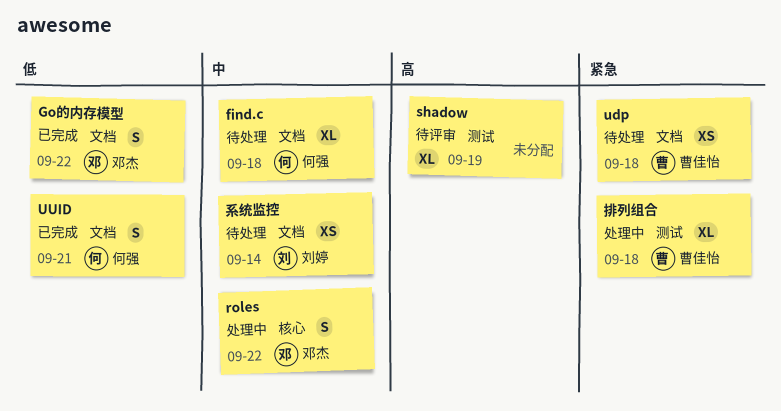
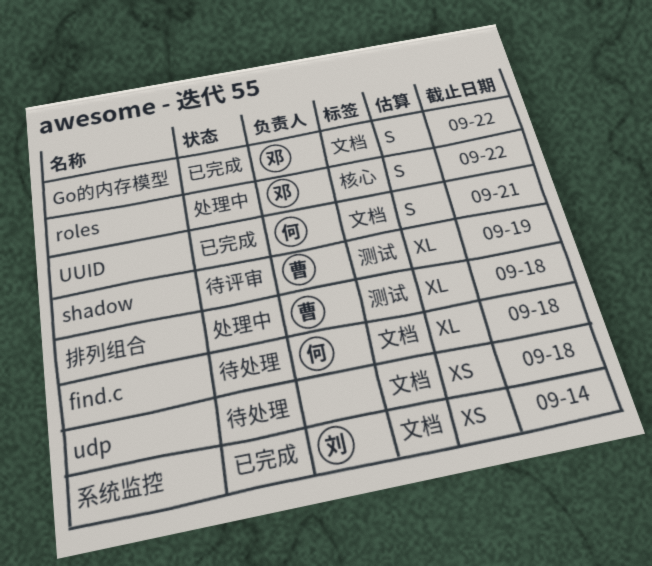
shadow, owner: none -> 曹佳怡
udp, owner: 曹佳怡 -> none
系统监控, status: 待处理 -> 已完成

